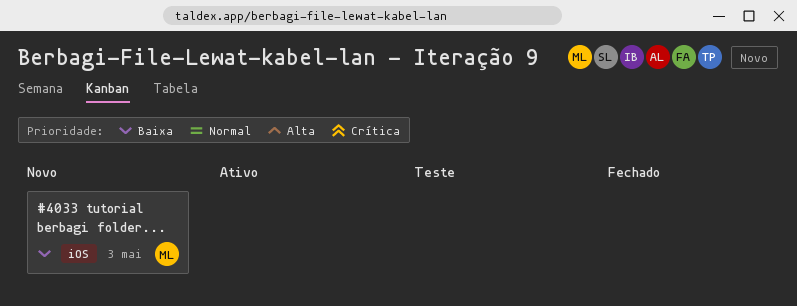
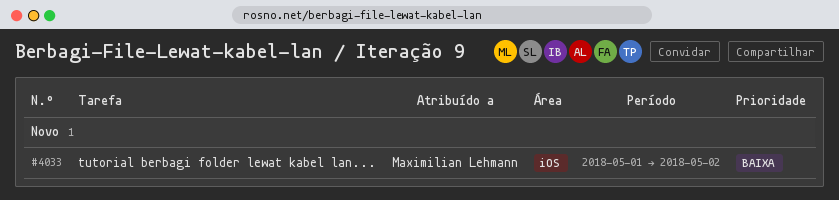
#4033, due: May 3 -> May 2

